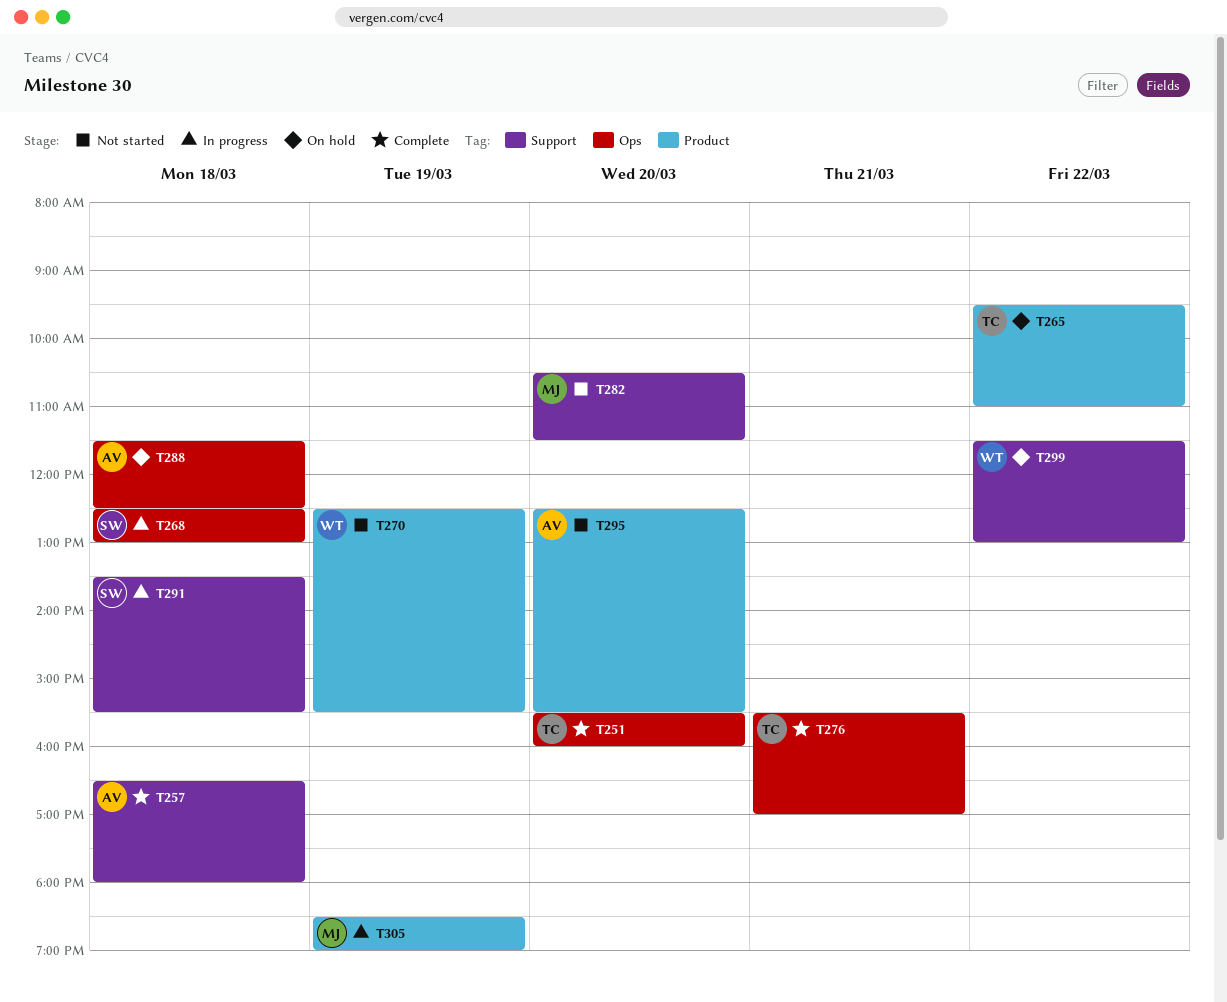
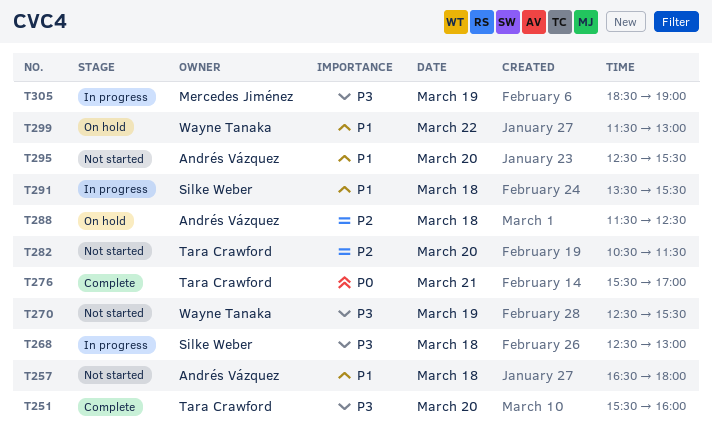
T257, status: Complete -> Not started
T265: present -> none
T282, owner: Mercedes Jiménez -> Tara Crawford

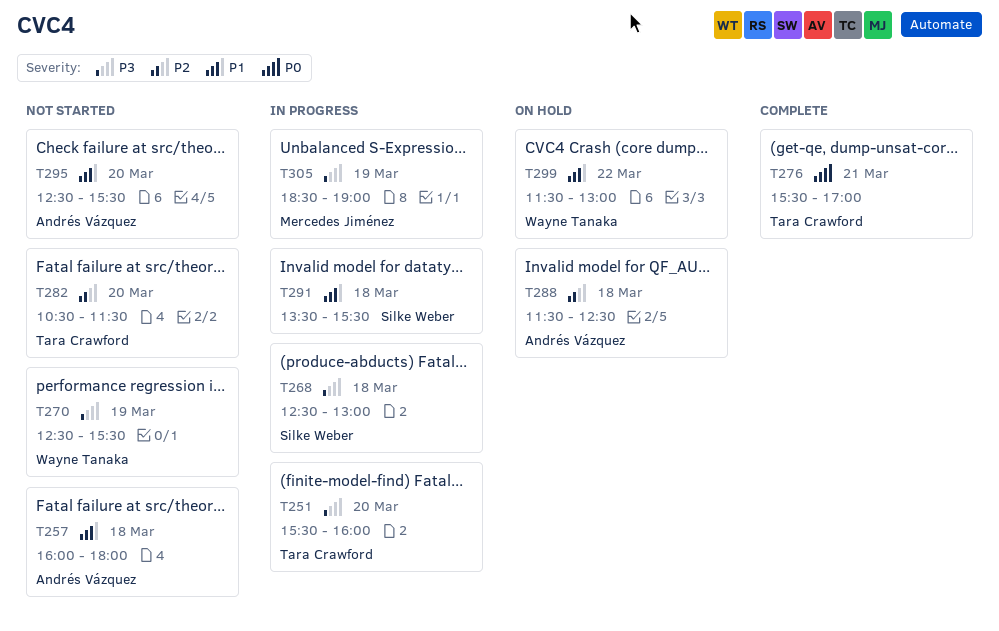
T251, status: Complete -> In progress
T257, begins: 16:30 -> 16:00

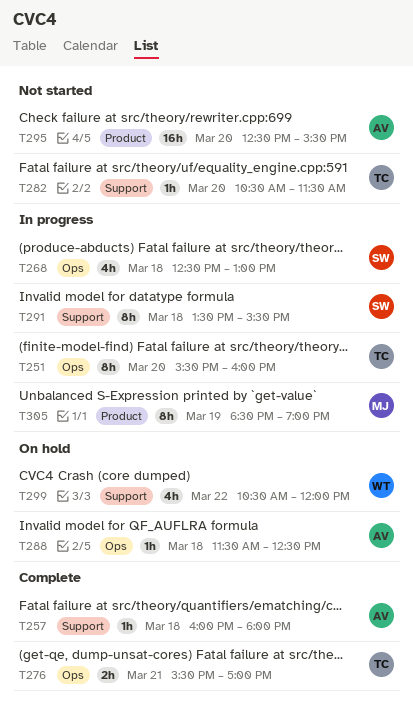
T257, status: Not started -> Complete
T270: present -> none
T299, begins: 11:30 -> 10:30
T299, ends: 13:00 -> 12:00

